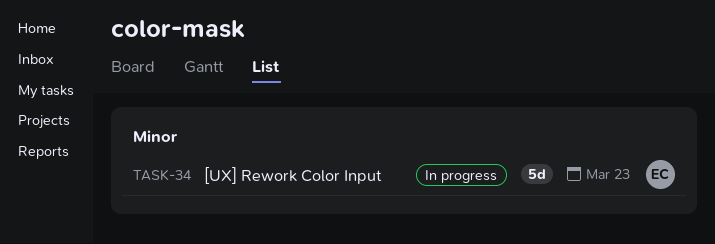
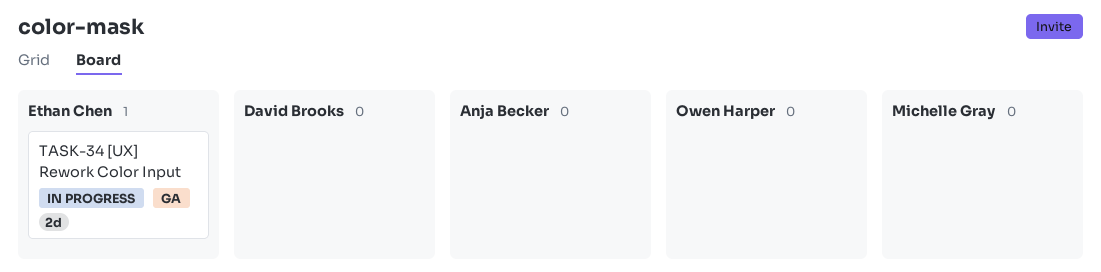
TASK-34, estimate: 5d -> 2d

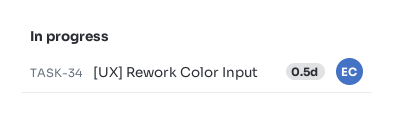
TASK-34, estimate: 2d -> 0.5d

